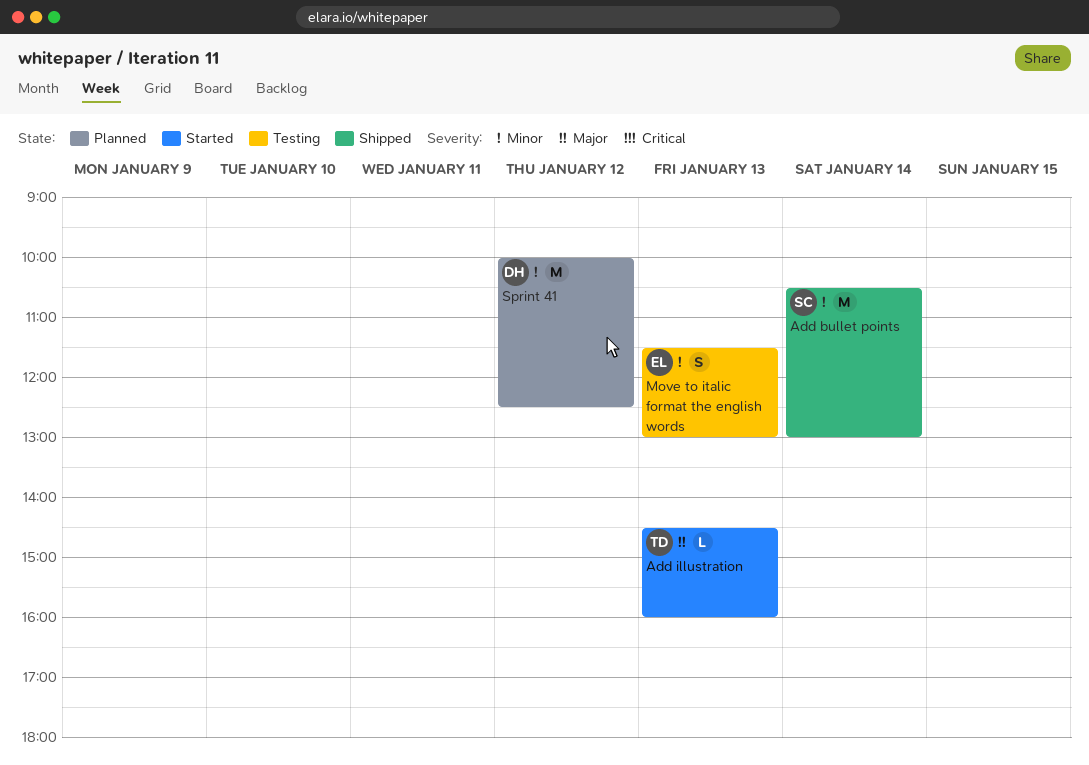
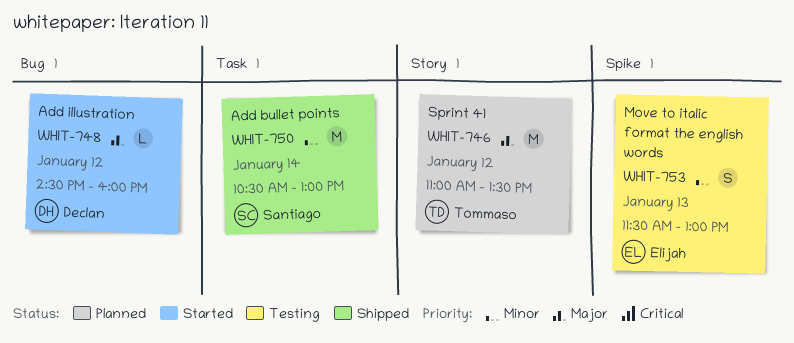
Add illustration, owner: Tommaso -> Declan
Add illustration, day: Jan 13 -> Jan 12
Sprint 41, owner: Declan -> Tommaso
Sprint 41, priority: Minor -> Major
Sprint 41, begins: 10:00 -> 11:00
Sprint 41, ends: 12:30 -> 13:30

